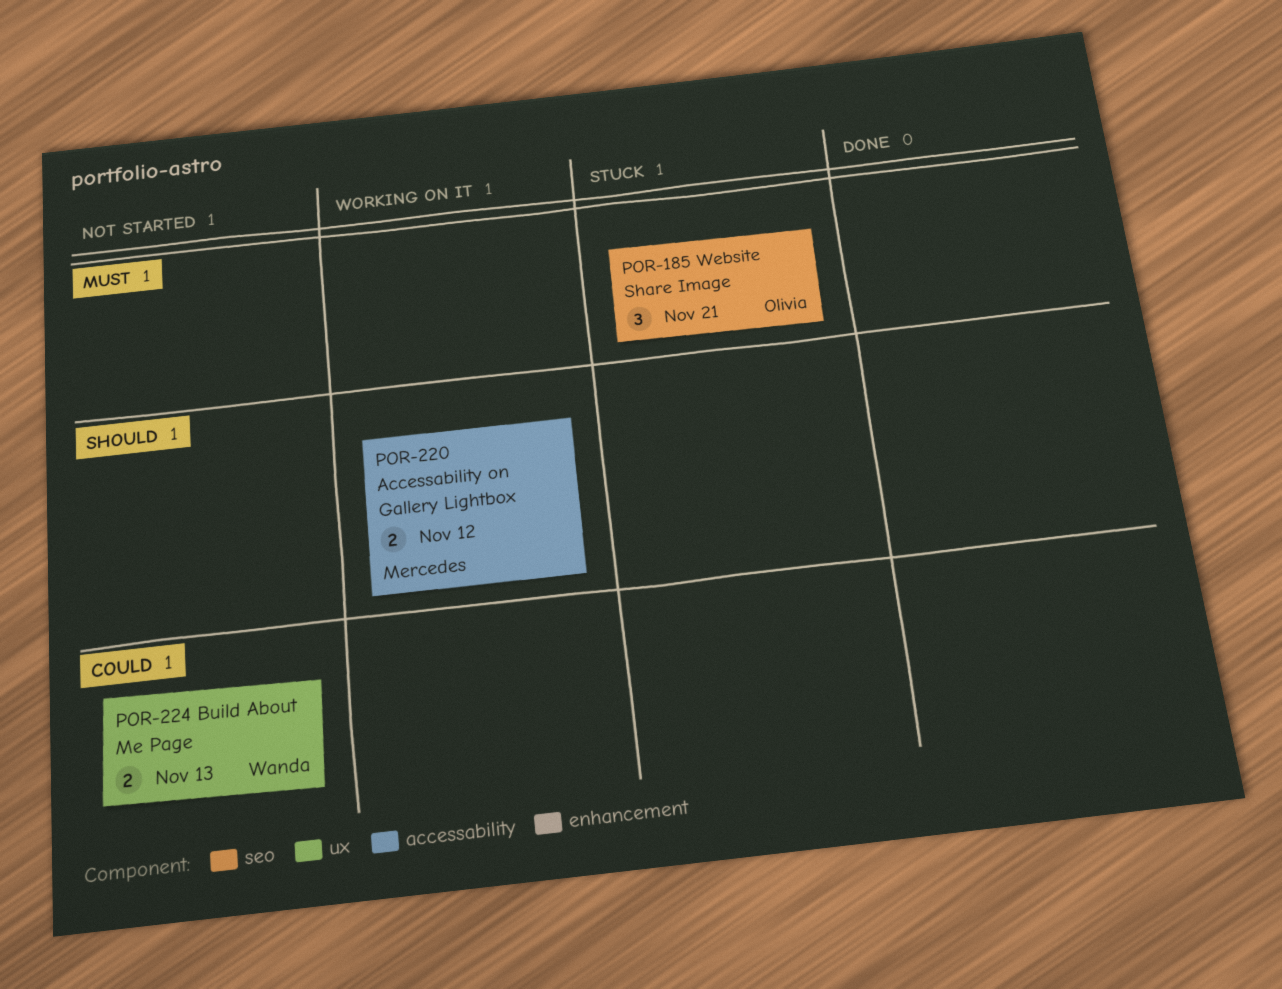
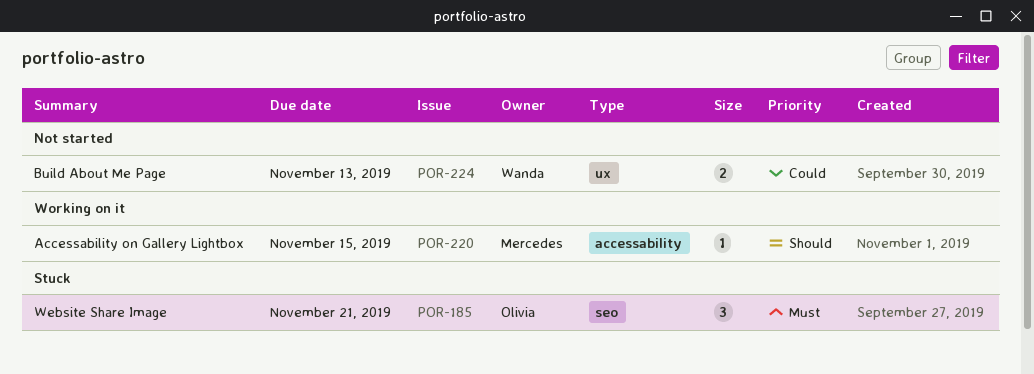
POR-220, estimate: 2 -> 1
POR-220, due: Nov 12 -> Nov 15

